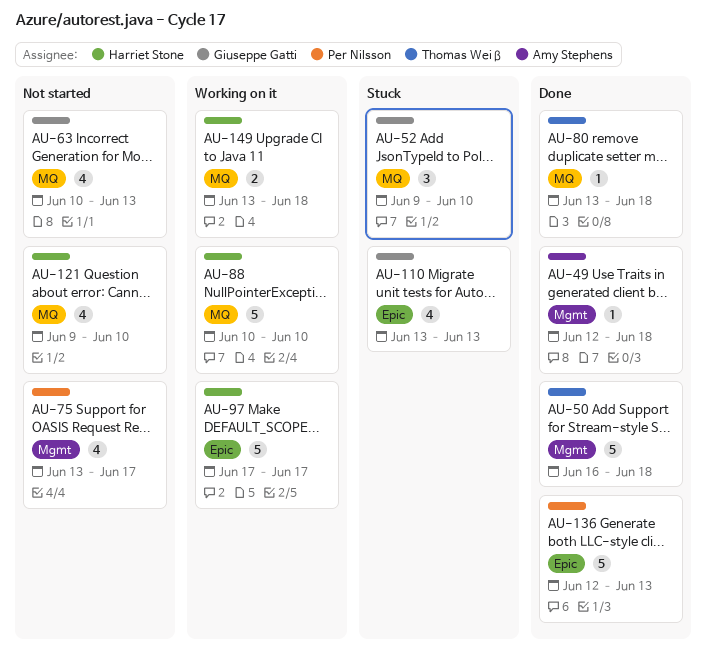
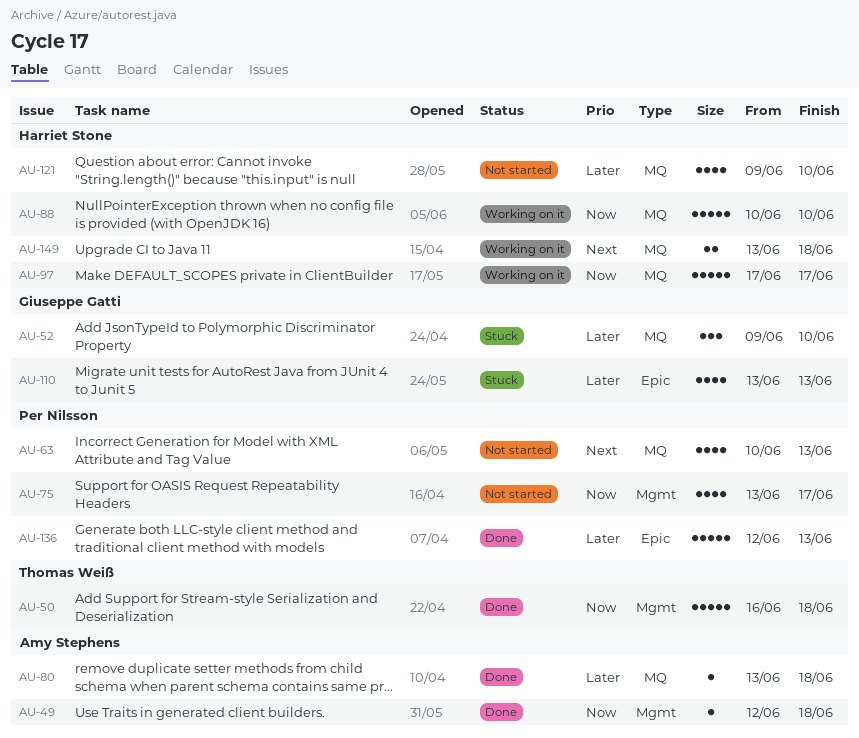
AU-63, owner: Giuseppe Gatti -> Per Nilsson
AU-80, owner: Thomas Weiß -> Amy Stephens
AU-97, label: Epic -> MQ

